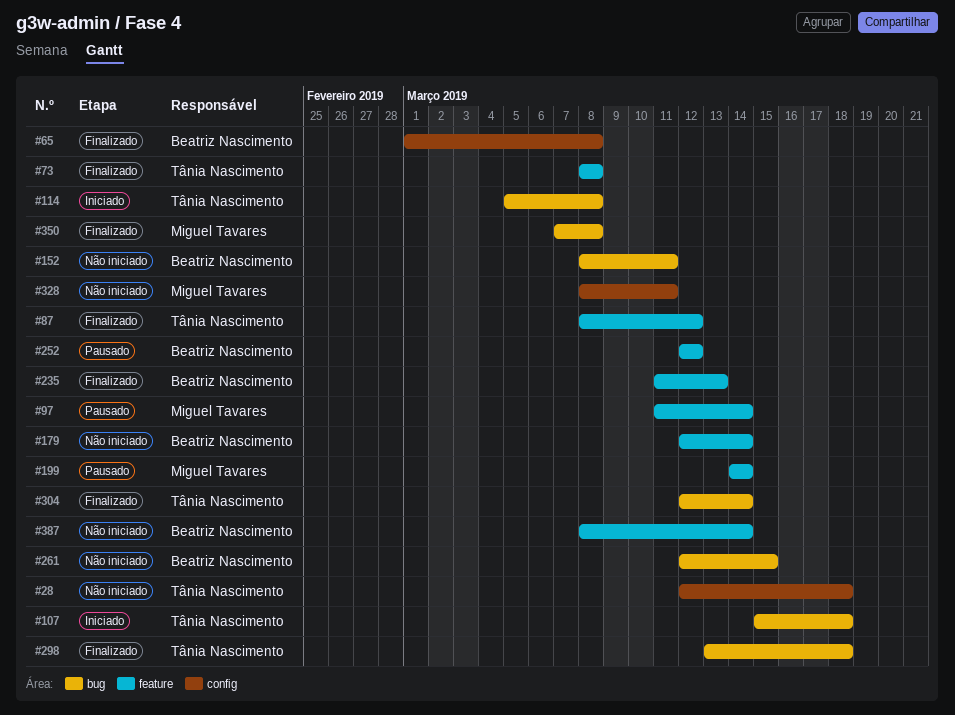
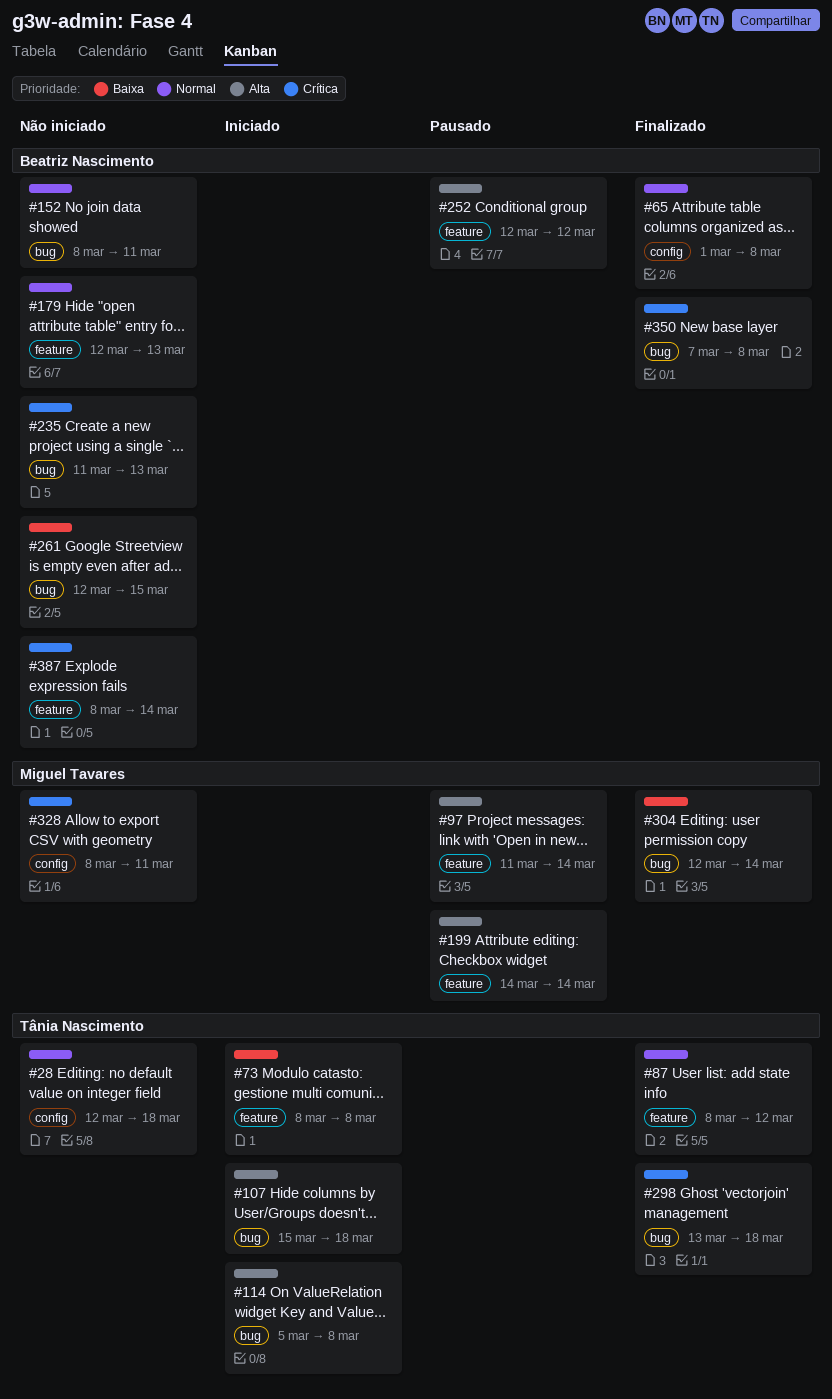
#73, status: Finalizado -> Iniciado
#179, due: Mar 14 -> Mar 13
#235, status: Finalizado -> Não iniciado
#235, label: feature -> bug
#304, owner: Tânia Nascimento -> Miguel Tavares
#350, owner: Miguel Tavares -> Beatriz Nascimento

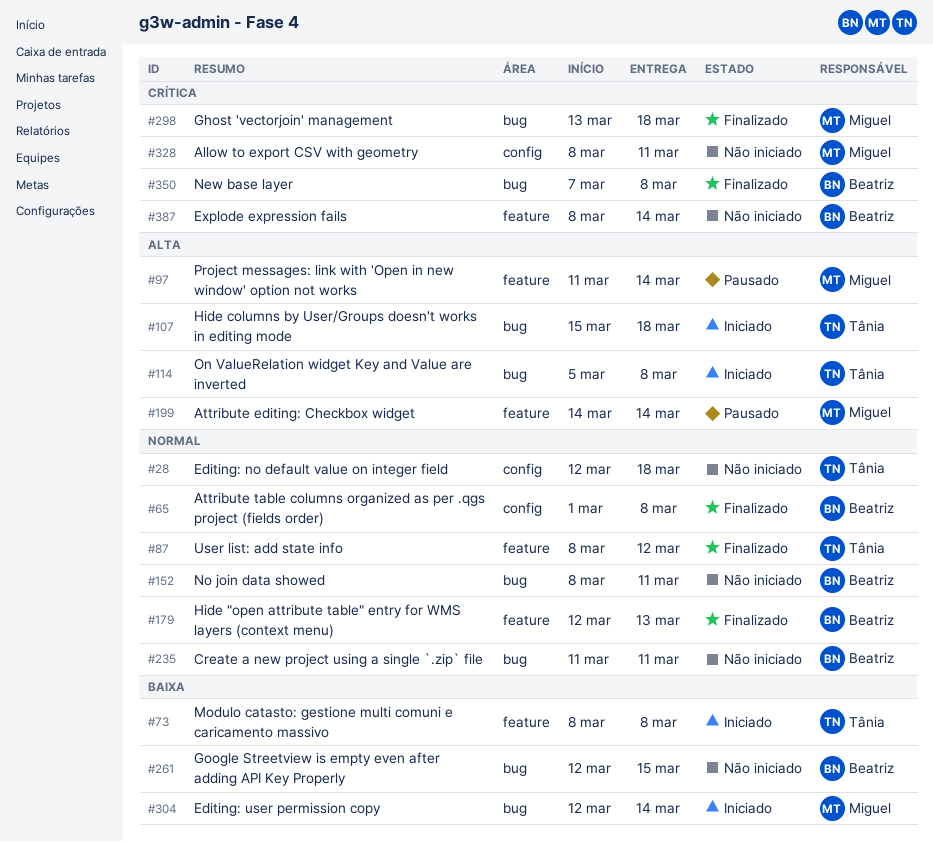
#179, status: Não iniciado -> Finalizado
#235, priority: Crítica -> Normal
#235, due: Mar 13 -> Mar 11
#252: present -> none
#298, owner: Tânia Nascimento -> Miguel Tavares
#304, status: Finalizado -> Iniciado

